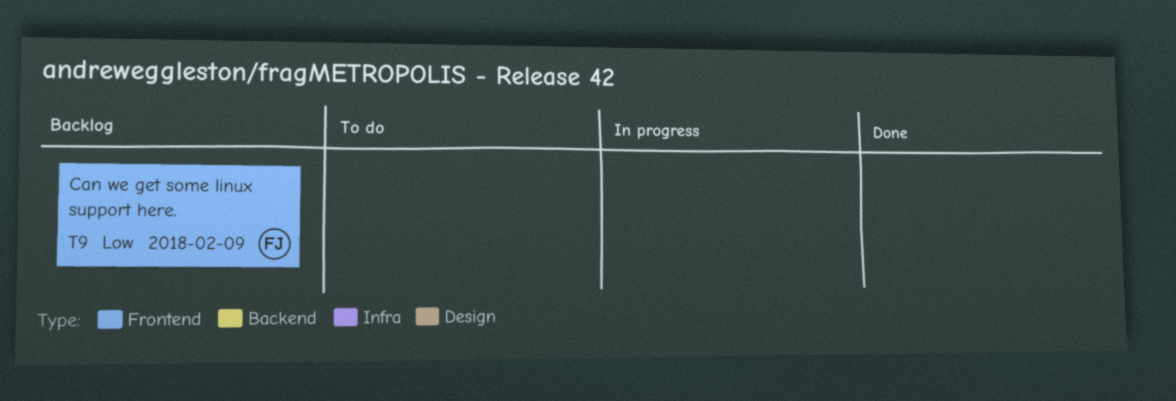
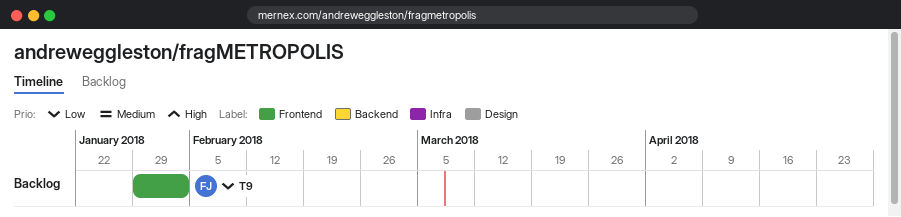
T9, due: Feb 9 -> Feb 2

